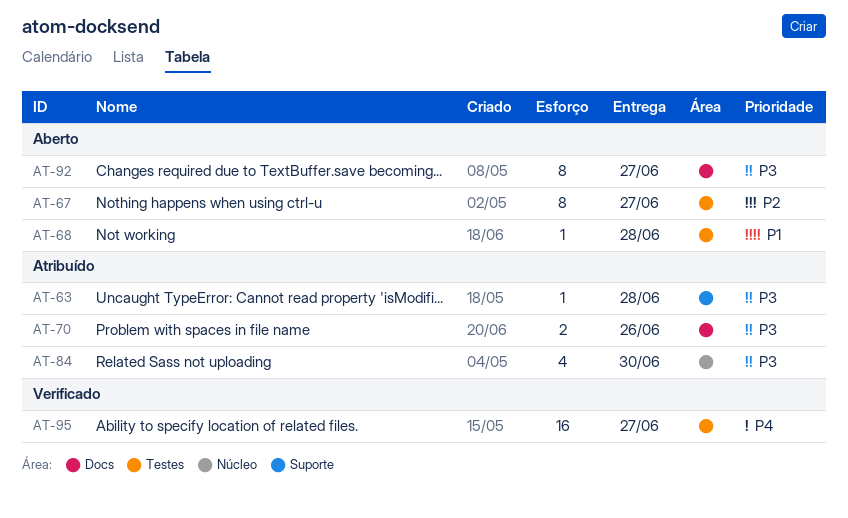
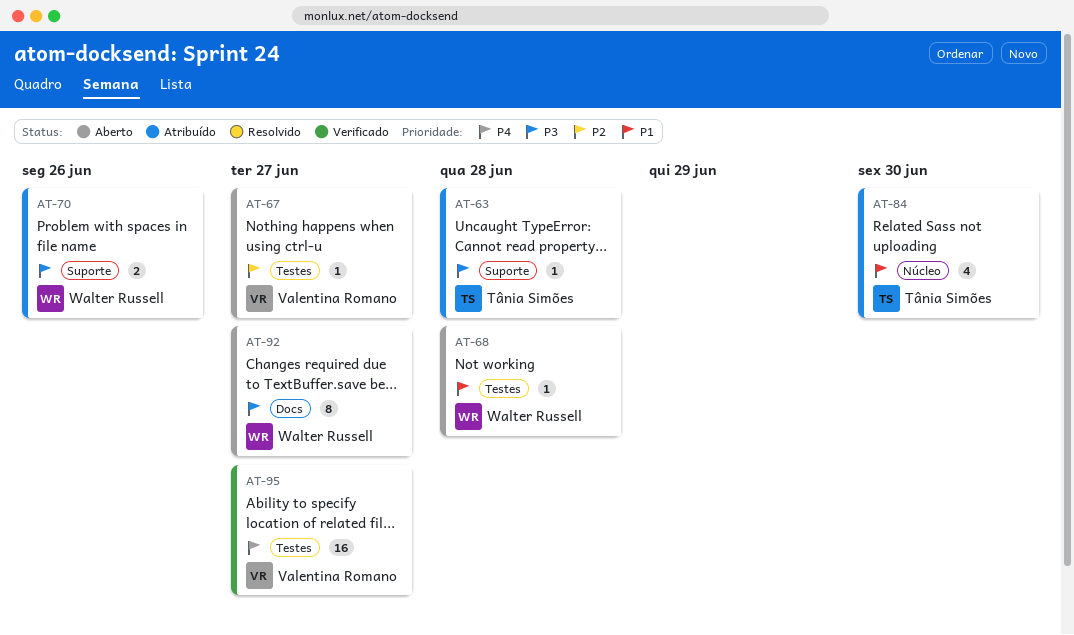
AT-67, estimate: 8 -> 1
AT-70, label: Docs -> Suporte
AT-84, priority: P3 -> P1

